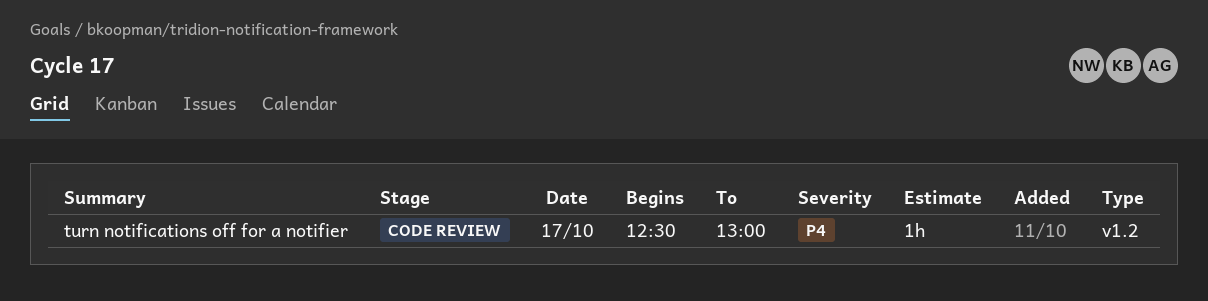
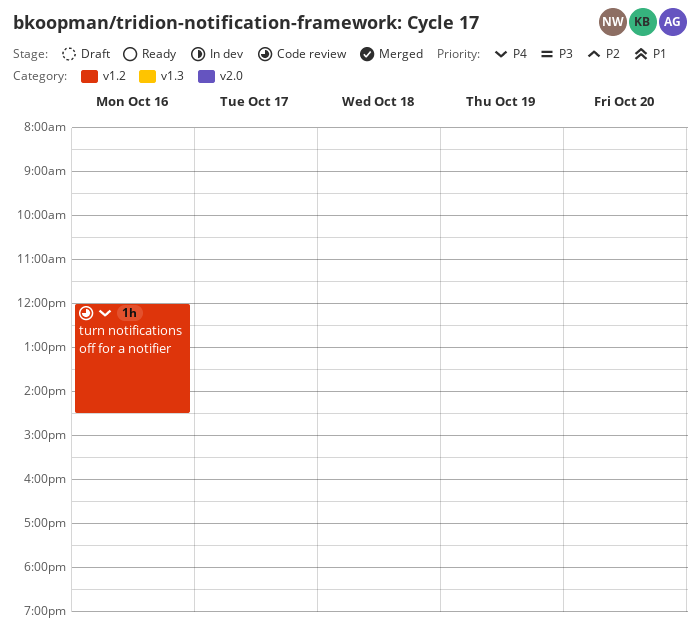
turn notifications off for a notifier, day: Oct 17 -> Oct 16
turn notifications off for a notifier, begins: 12:30 -> 12:00
turn notifications off for a notifier, ends: 13:00 -> 14:30

